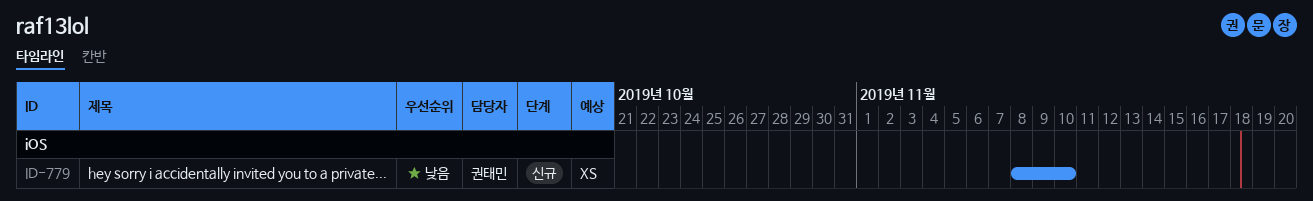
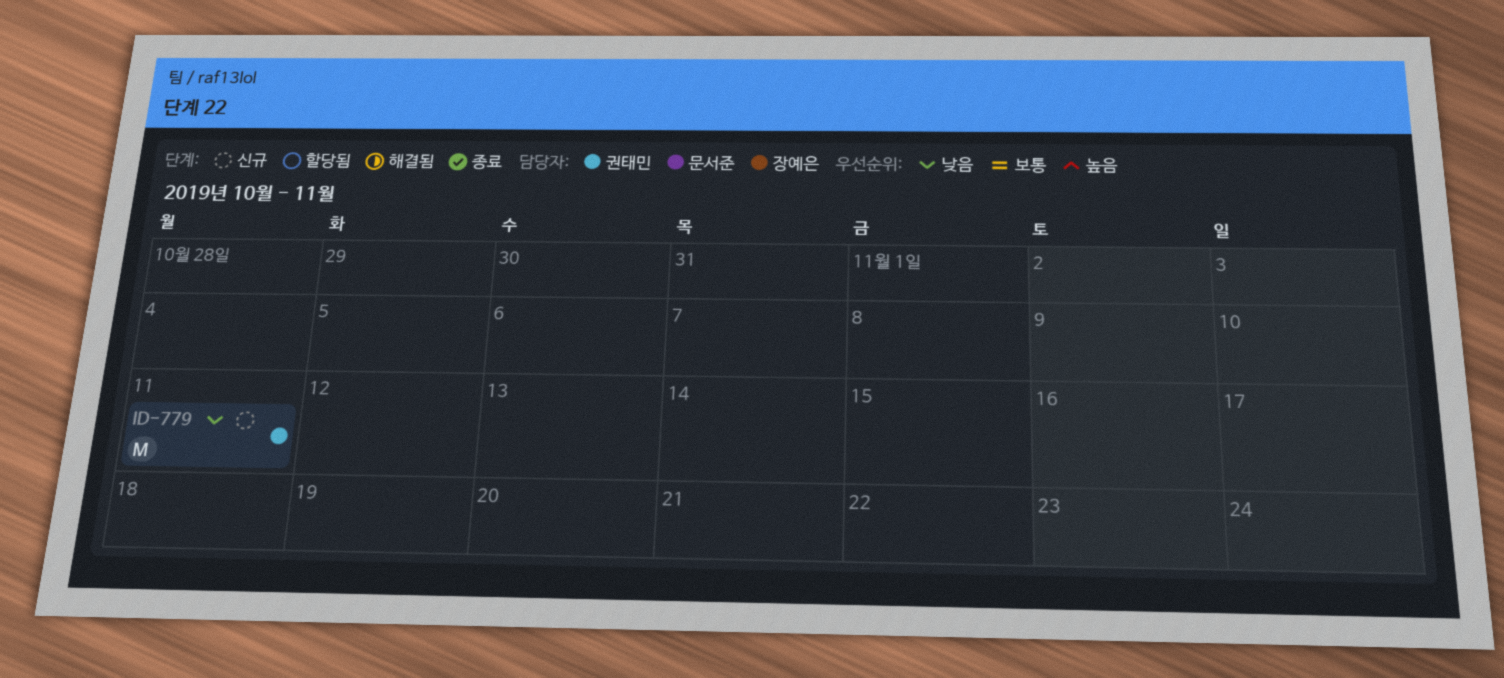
ID-779, estimate: XS -> M
ID-779, due: Nov 10 -> Nov 11

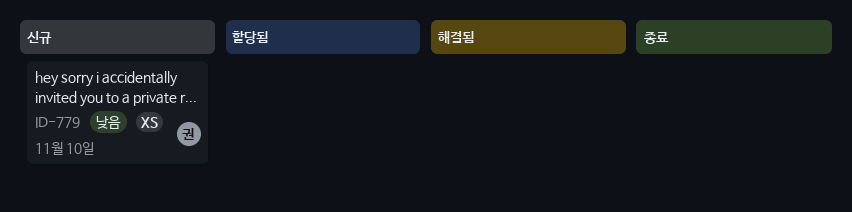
ID-779, estimate: M -> XS
ID-779, due: Nov 11 -> Nov 10

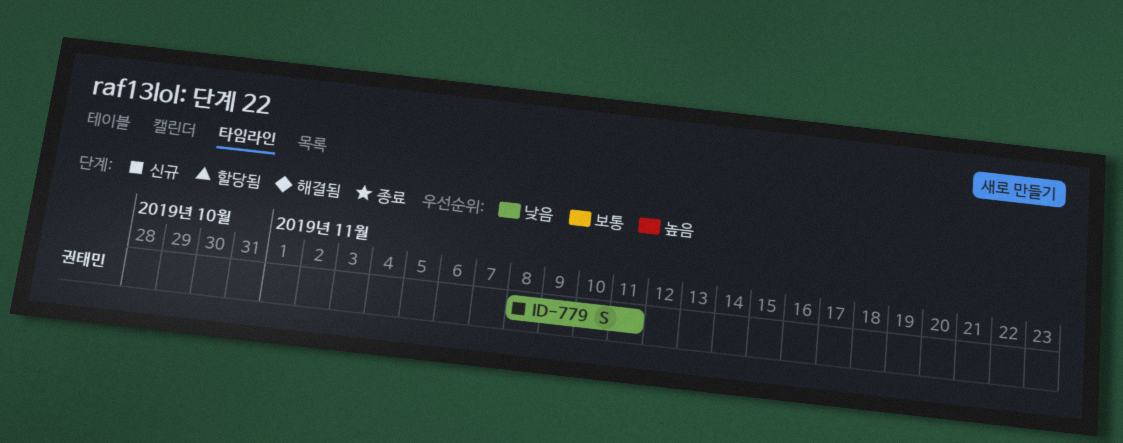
ID-779, estimate: XS -> S
ID-779, due: Nov 10 -> Nov 11

